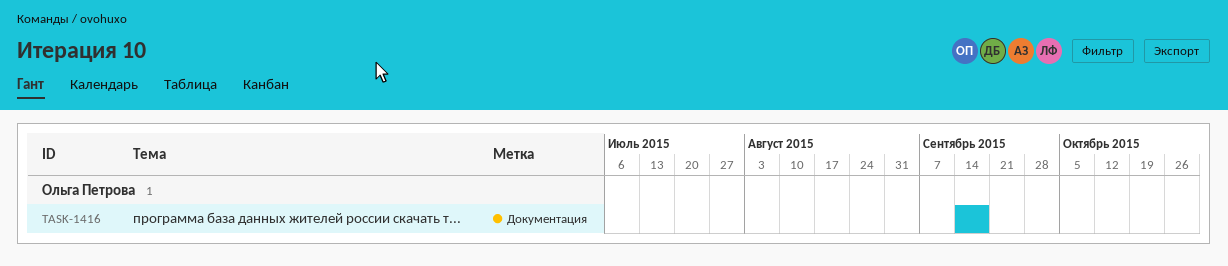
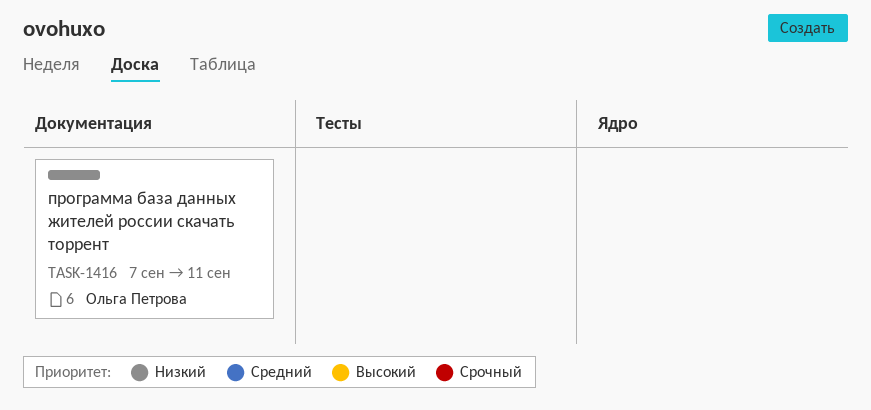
TASK-1416, start: Sep 14 -> Sep 7
TASK-1416, due: Sep 18 -> Sep 11

